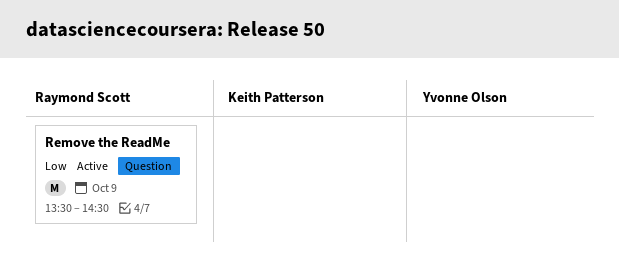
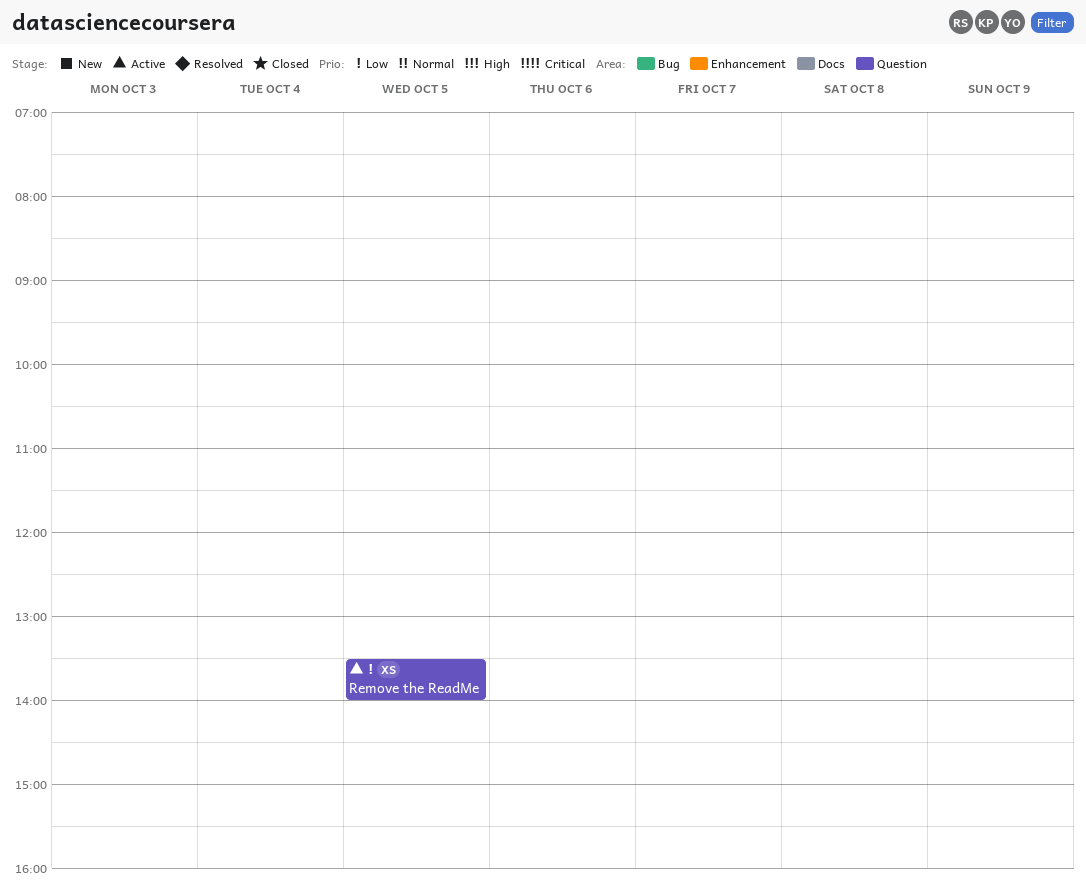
Remove the ReadMe, estimate: M -> XS
Remove the ReadMe, day: Oct 9 -> Oct 5
Remove the ReadMe, ends: 14:30 -> 14:00

